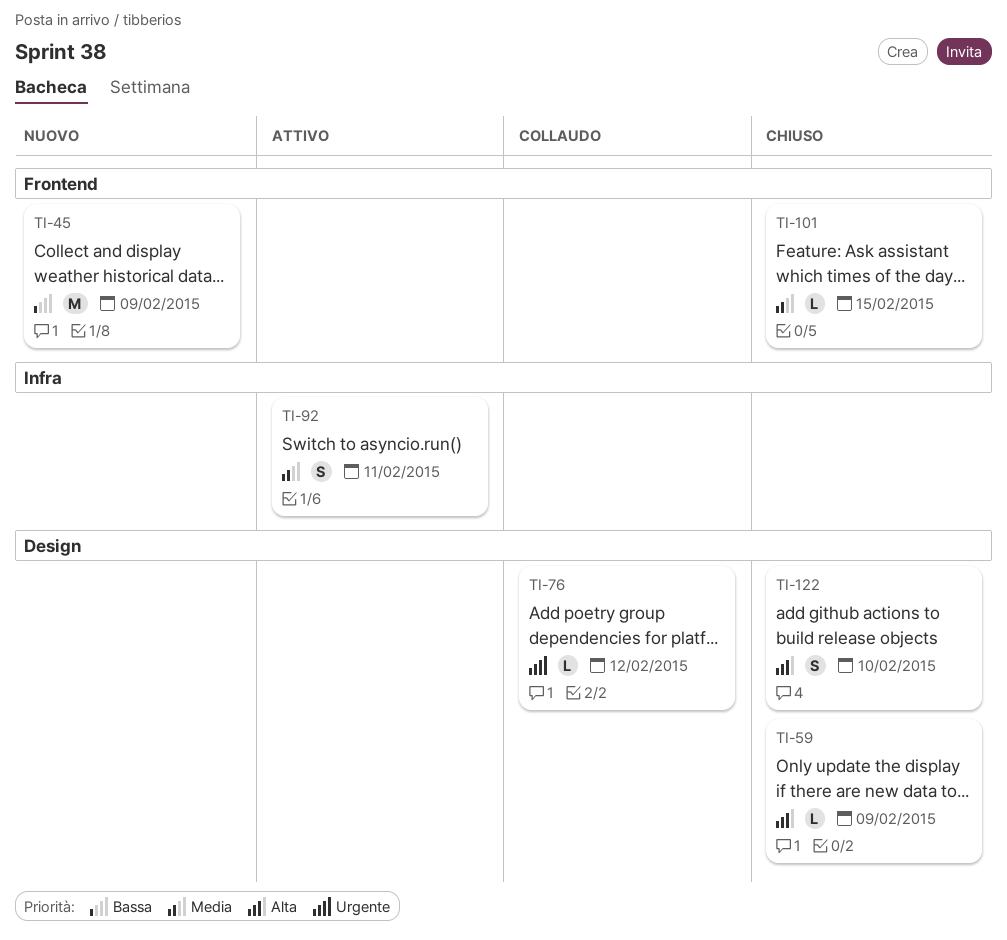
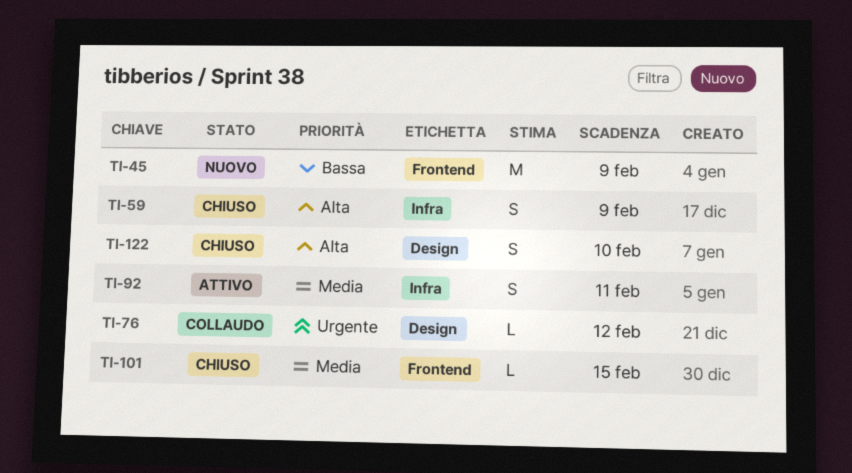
TI-59, label: Design -> Infra
TI-59, estimate: L -> S

